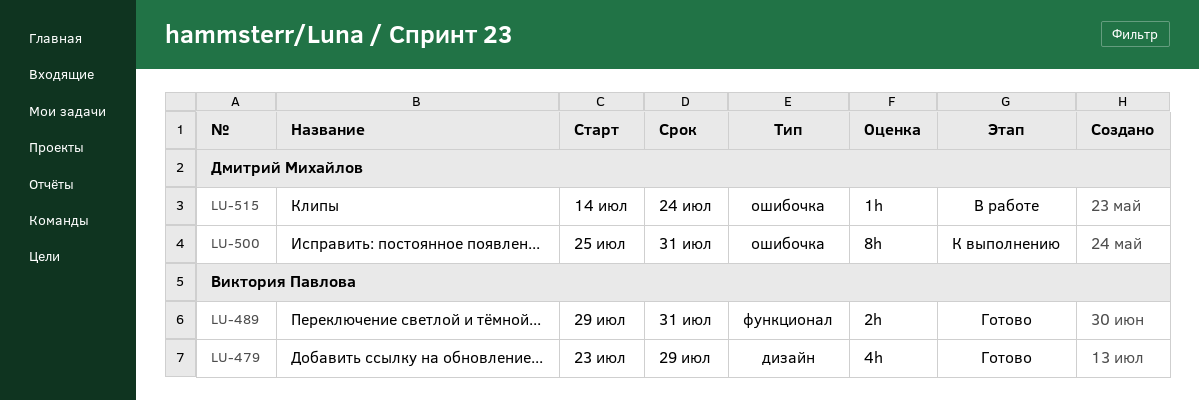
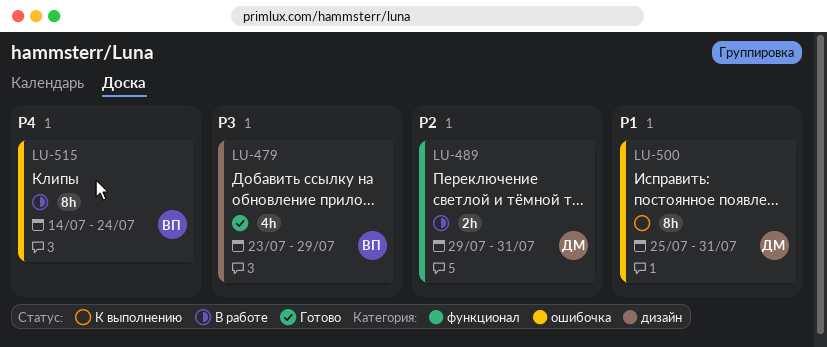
LU-489, status: Готово -> В работе
LU-489, owner: Виктория Павлова -> Дмитрий Михайлов
LU-515, owner: Дмитрий Михайлов -> Виктория Павлова
LU-515, estimate: 1h -> 8h

